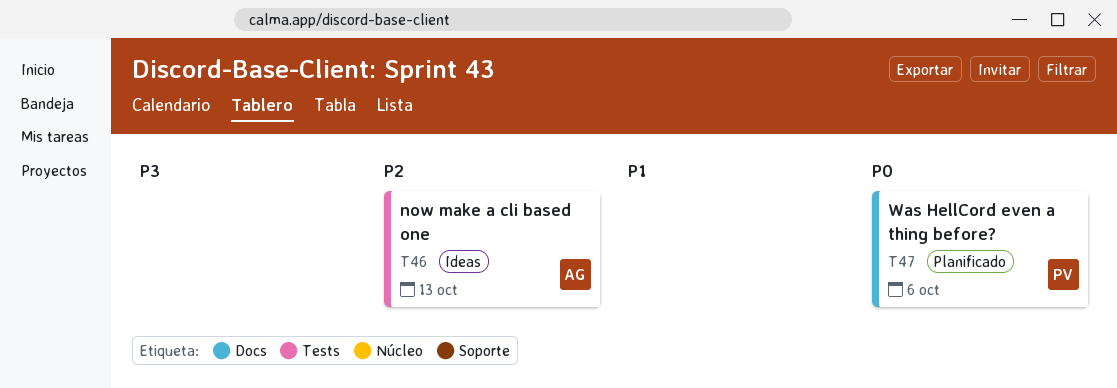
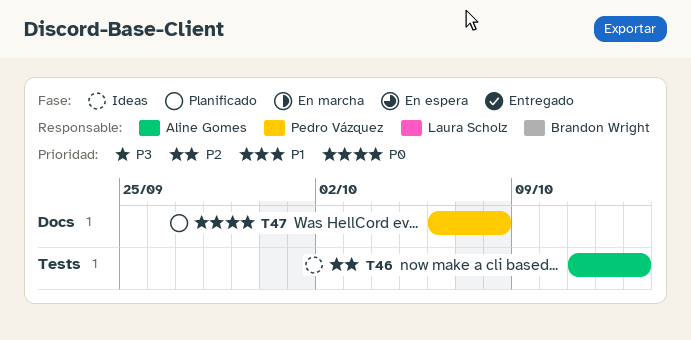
T47, due: Oct 6 -> Oct 8

